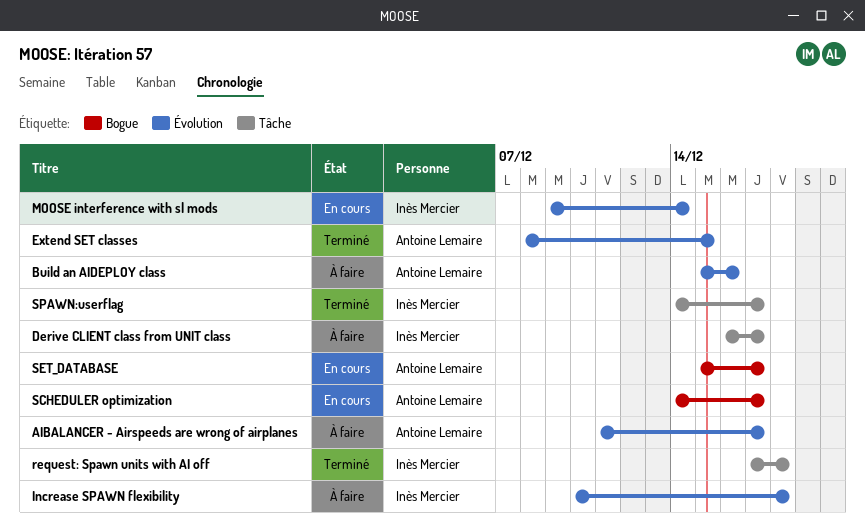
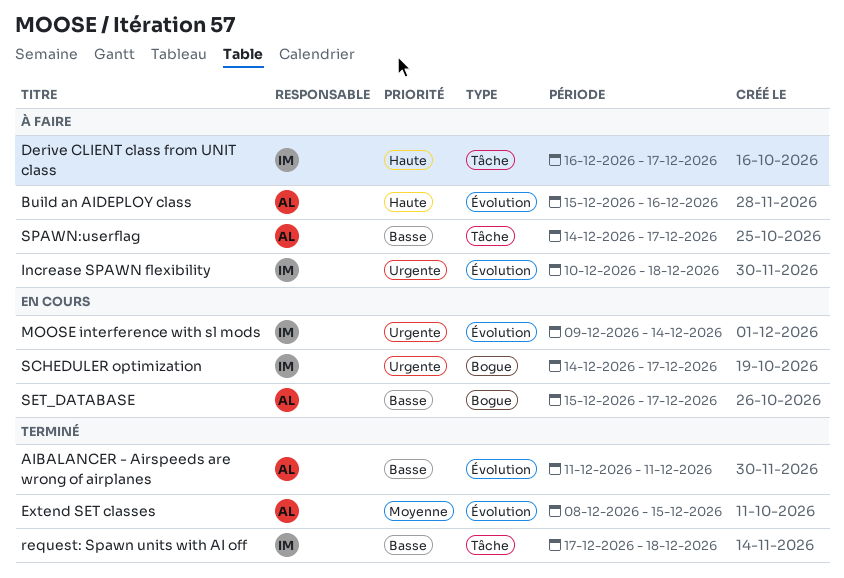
AIBALANCER - Airspeeds are wrong of airplanes, status: À faire -> Terminé
AIBALANCER - Airspeeds are wrong of airplanes, due: Dec 17 -> Dec 11
SCHEDULER optimization, owner: Antoine Lemaire -> Inès Mercier
SPAWN:userflag, status: Terminé -> À faire
SPAWN:userflag, owner: Inès Mercier -> Antoine Lemaire

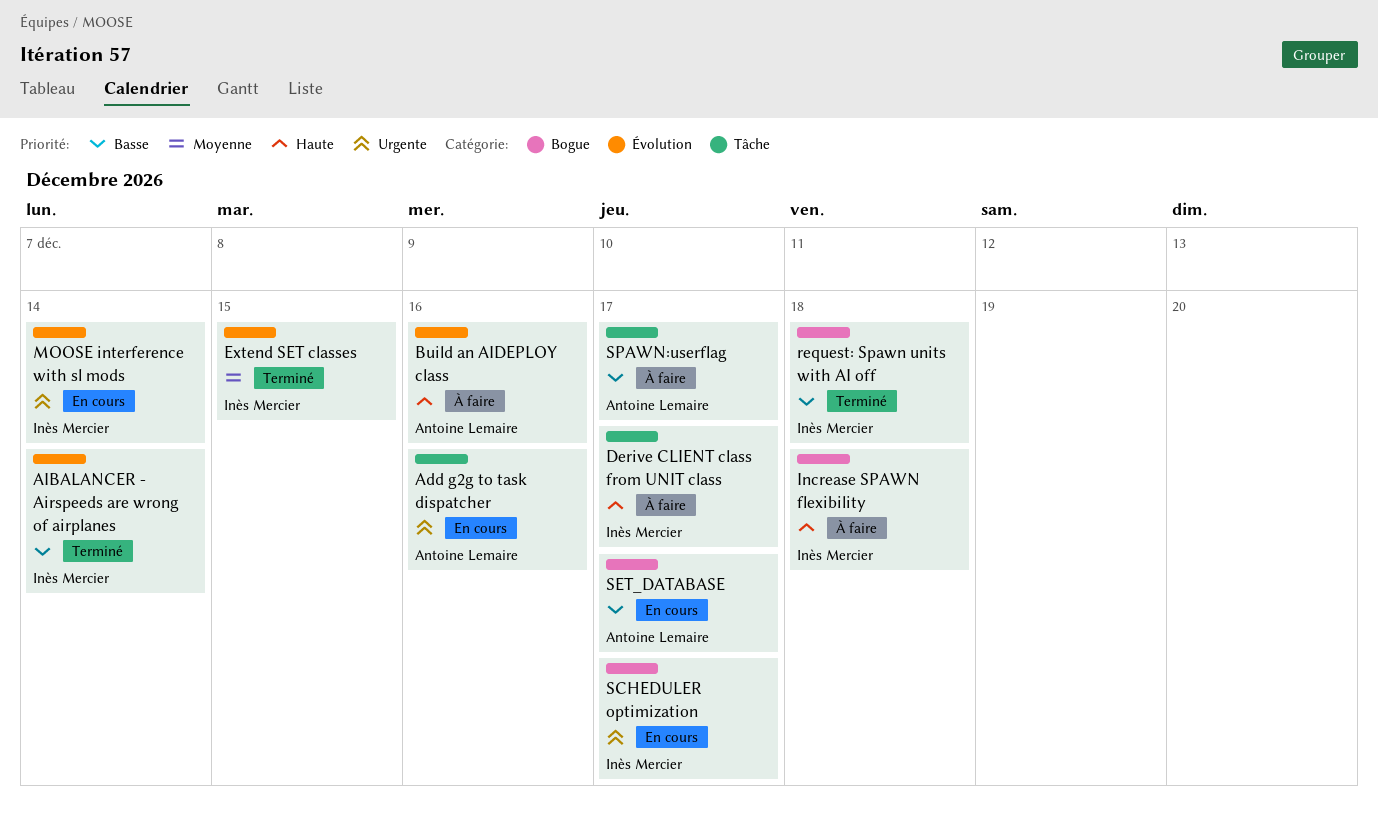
Add g2g to task dispatcher: none -> present
AIBALANCER - Airspeeds are wrong of airplanes, owner: Antoine Lemaire -> Inès Mercier
AIBALANCER - Airspeeds are wrong of airplanes, due: Dec 11 -> Dec 14
Extend SET classes, owner: Antoine Lemaire -> Inès Mercier
Increase SPAWN flexibility, priority: Urgente -> Haute
Increase SPAWN flexibility, label: Évolution -> Bogue
request: Spawn units with AI off, label: Tâche -> Bogue

